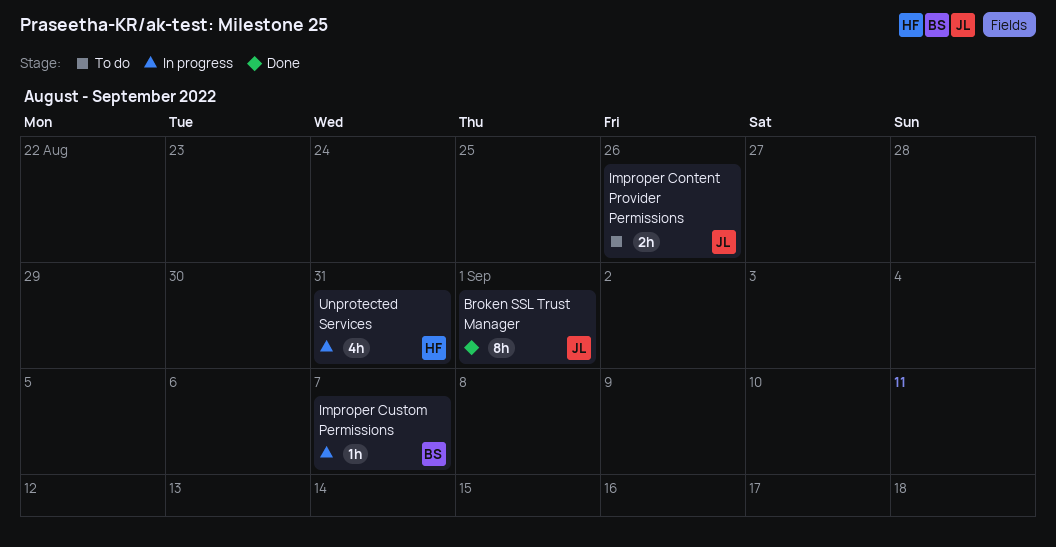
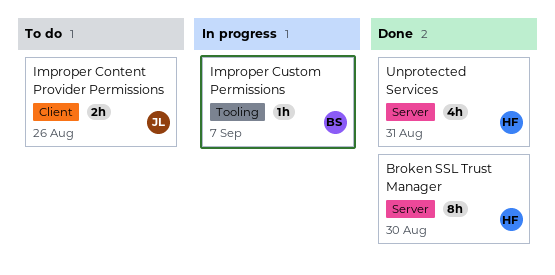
Broken SSL Trust Manager, owner: JL -> HF
Broken SSL Trust Manager, due: Sep 1 -> Aug 30
Unprotected Services, status: In progress -> Done

